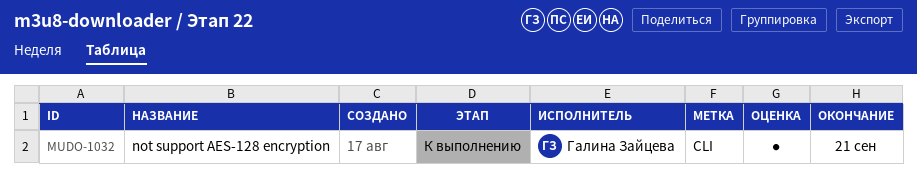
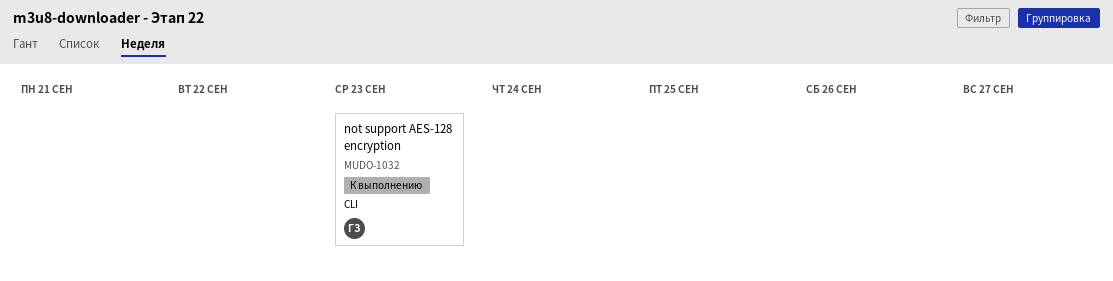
MUDO-1032, due: Sep 21 -> Sep 23

